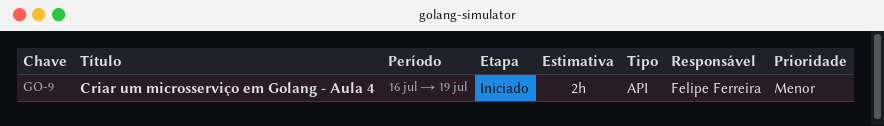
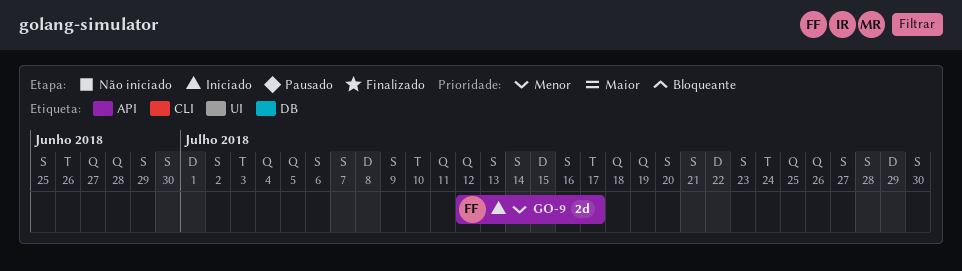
GO-9, estimate: 2h -> 2d
GO-9, start: Jul 16 -> Jul 12
GO-9, due: Jul 19 -> Jul 17

